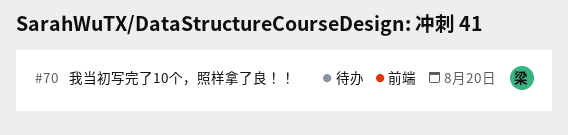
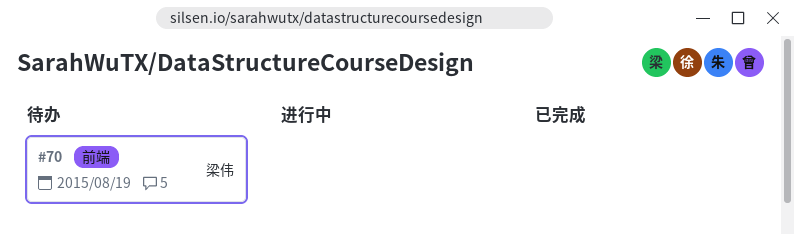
#70, due: Aug 20 -> Aug 19

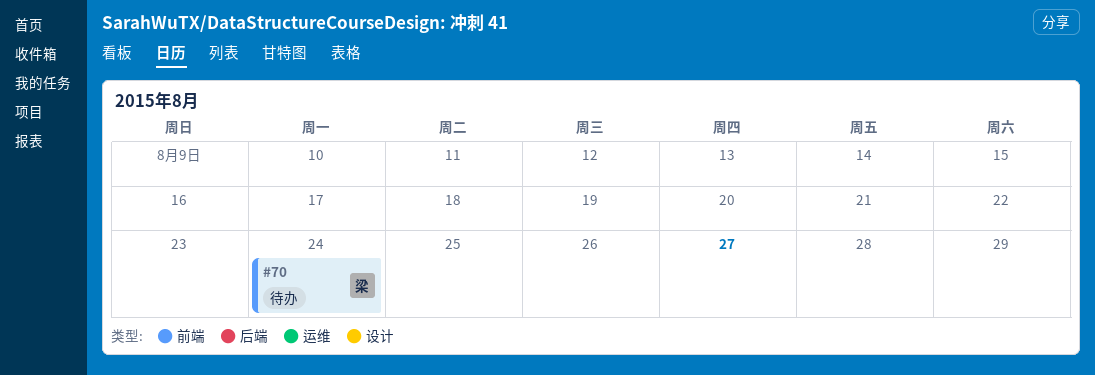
#70, due: Aug 19 -> Aug 24

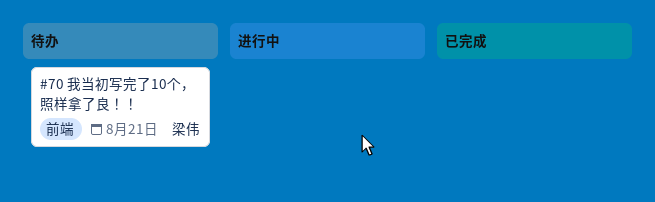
#70, due: Aug 24 -> Aug 21

